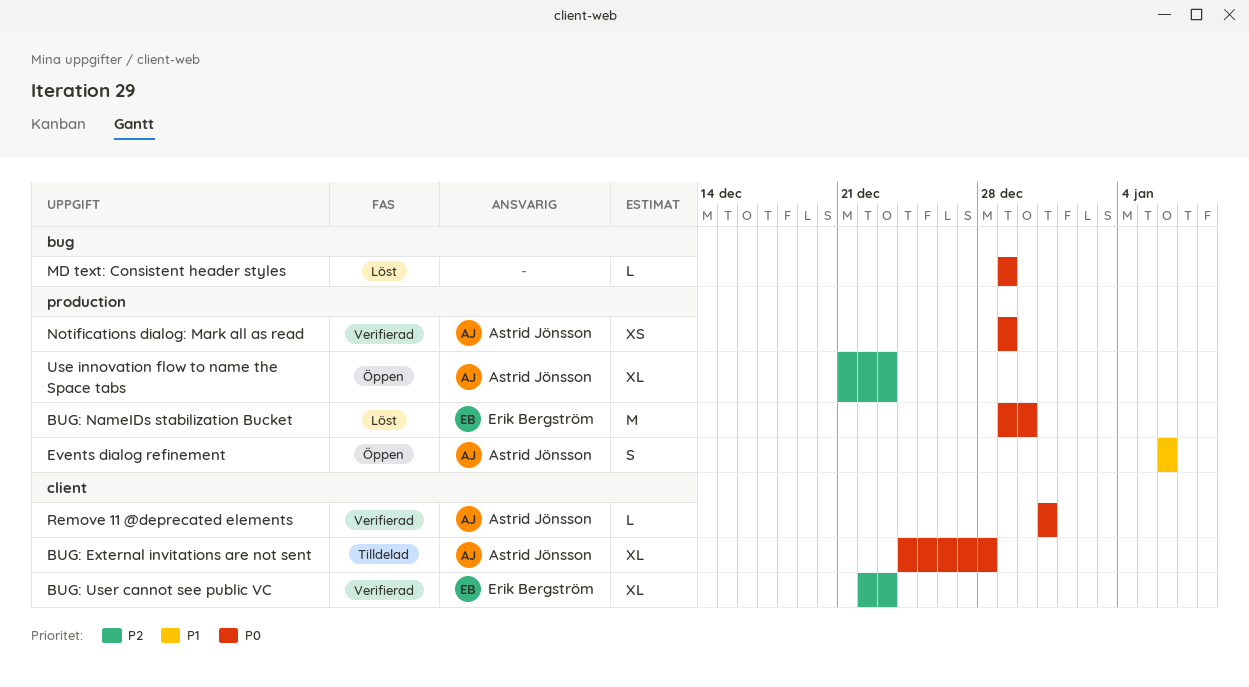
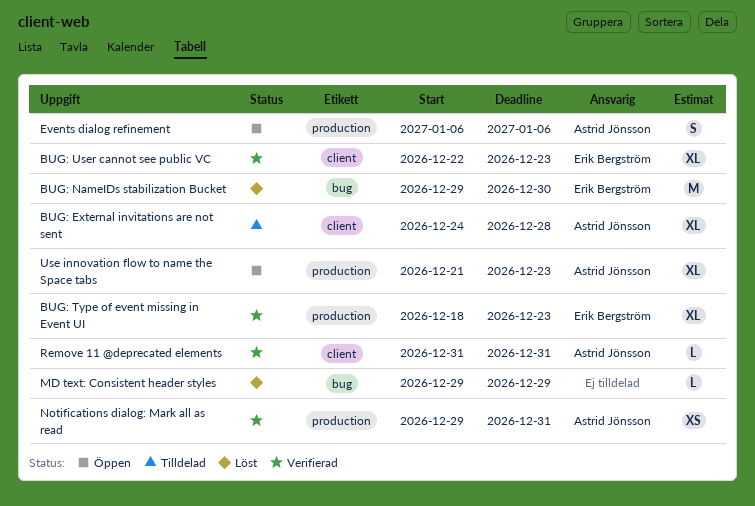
BUG: NameIDs stabilization Bucket, label: production -> bug
BUG: Type of event missing in Event UI: none -> present
Notifications dialog: Mark all as read, due: Dec 29 -> Dec 31

